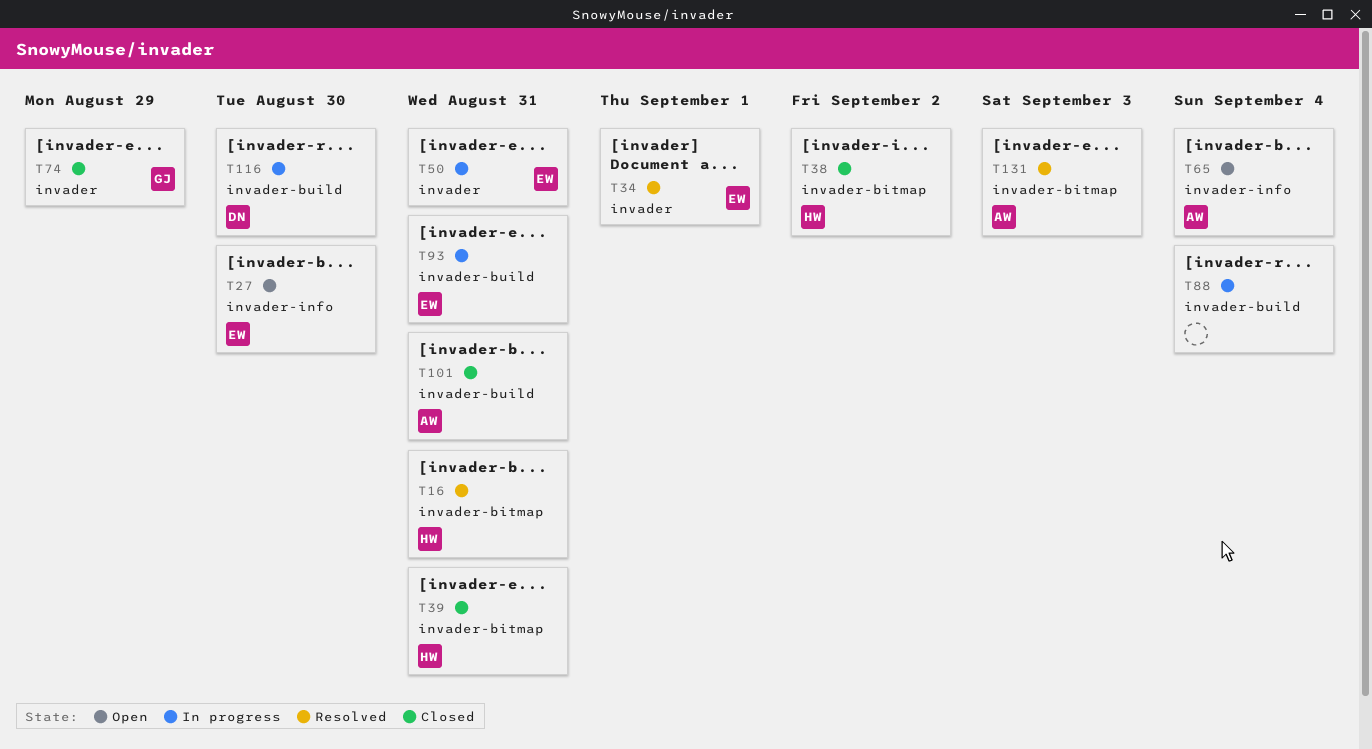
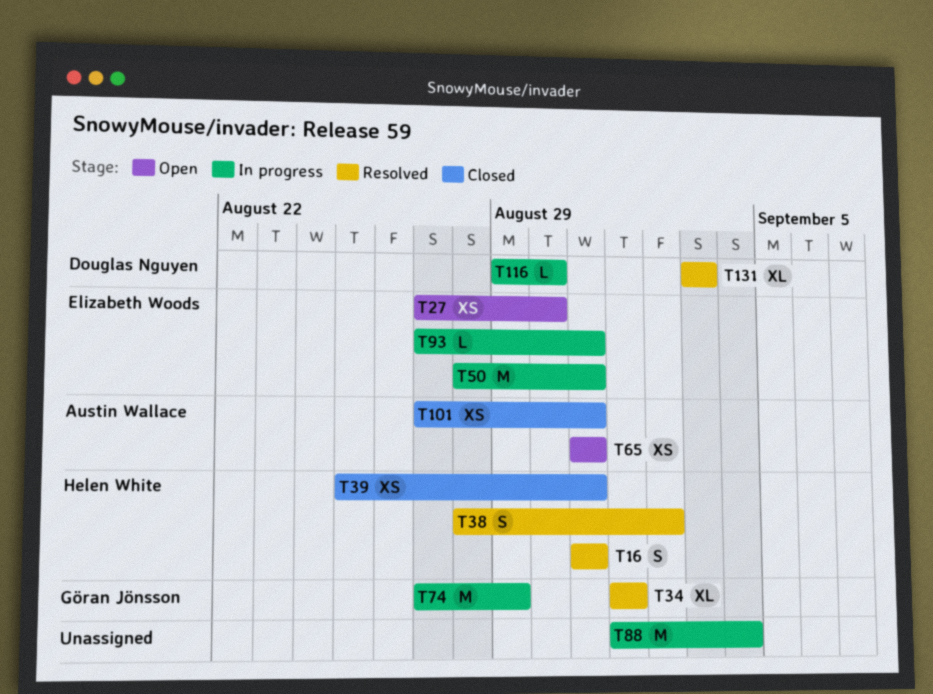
T34, owner: Elizabeth Woods -> Göran Jönsson
T38, status: Closed -> Resolved
T65, due: Sep 4 -> Aug 31
T74, status: Closed -> In progress
T131, owner: Austin Wallace -> Douglas Nguyen

